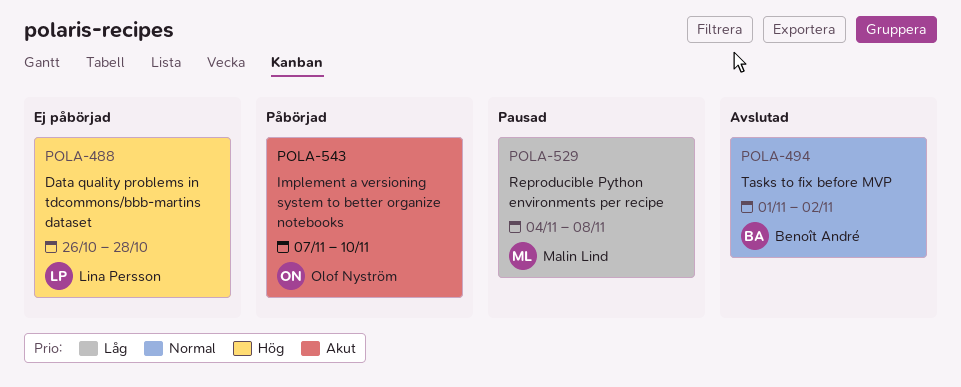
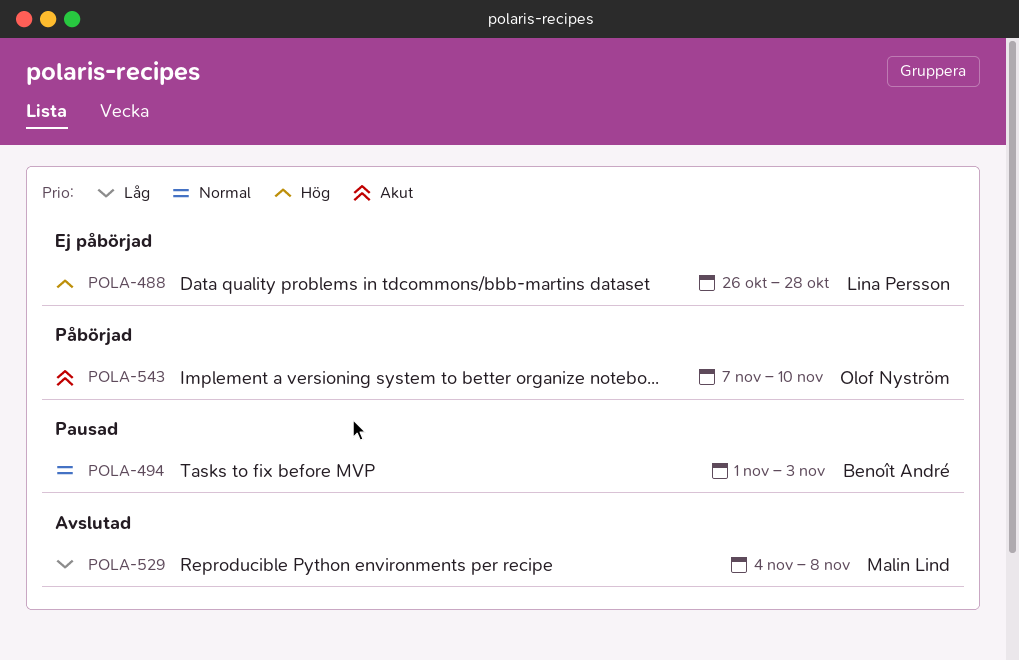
POLA-494, status: Avslutad -> Pausad
POLA-494, due: Nov 2 -> Nov 3
POLA-529, status: Pausad -> Avslutad

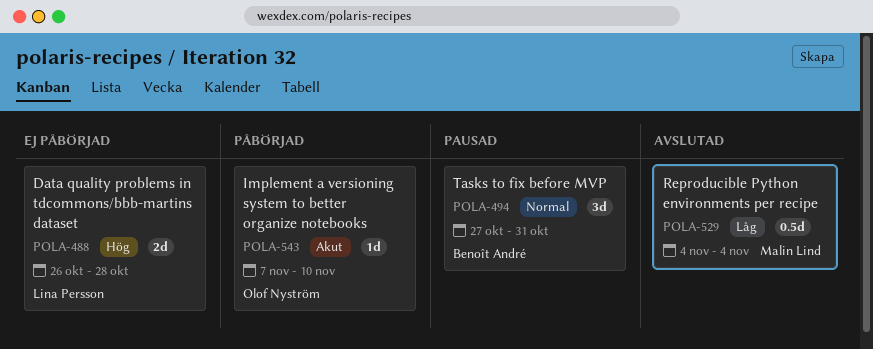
POLA-494, start: Nov 1 -> Oct 27
POLA-494, due: Nov 3 -> Oct 31
POLA-529, due: Nov 8 -> Nov 4

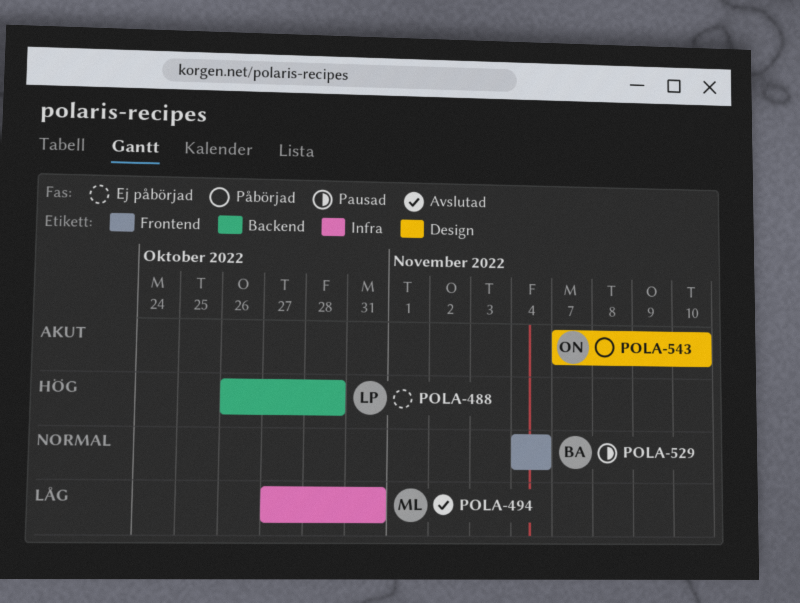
POLA-494, status: Pausad -> Avslutad
POLA-494, owner: Benoît André -> Malin Lind
POLA-494, priority: Normal -> Låg
POLA-529, status: Avslutad -> Pausad
POLA-529, owner: Malin Lind -> Benoît André
POLA-529, priority: Låg -> Normal

